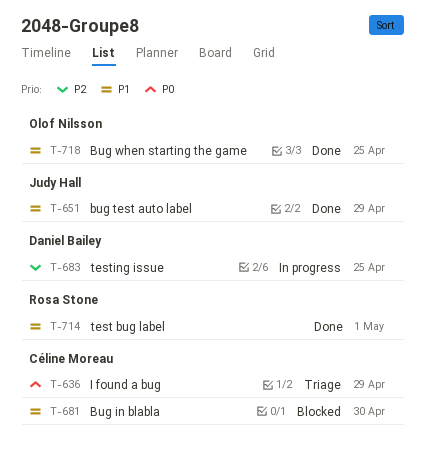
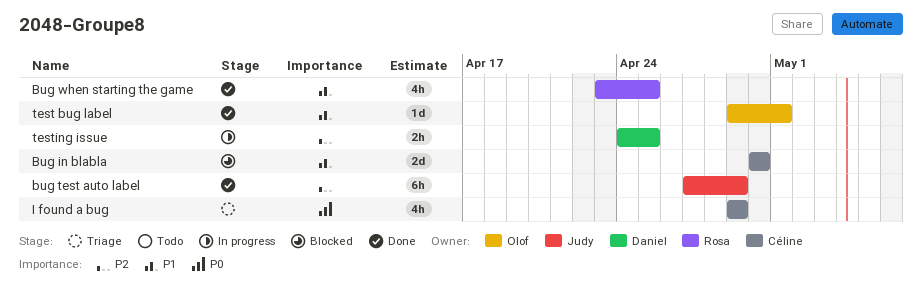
bug test auto label, priority: P1 -> P2
Bug when starting the game, owner: Olof Nilsson -> Rosa Stone
test bug label, owner: Rosa Stone -> Olof Nilsson

